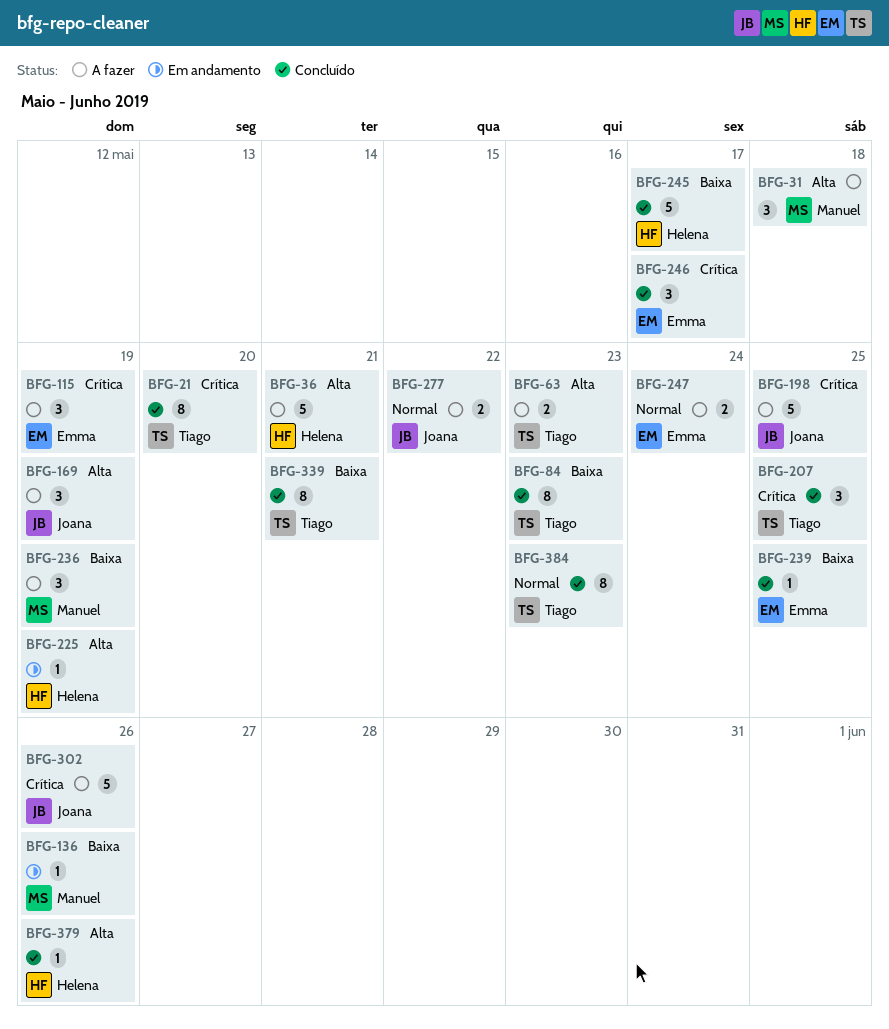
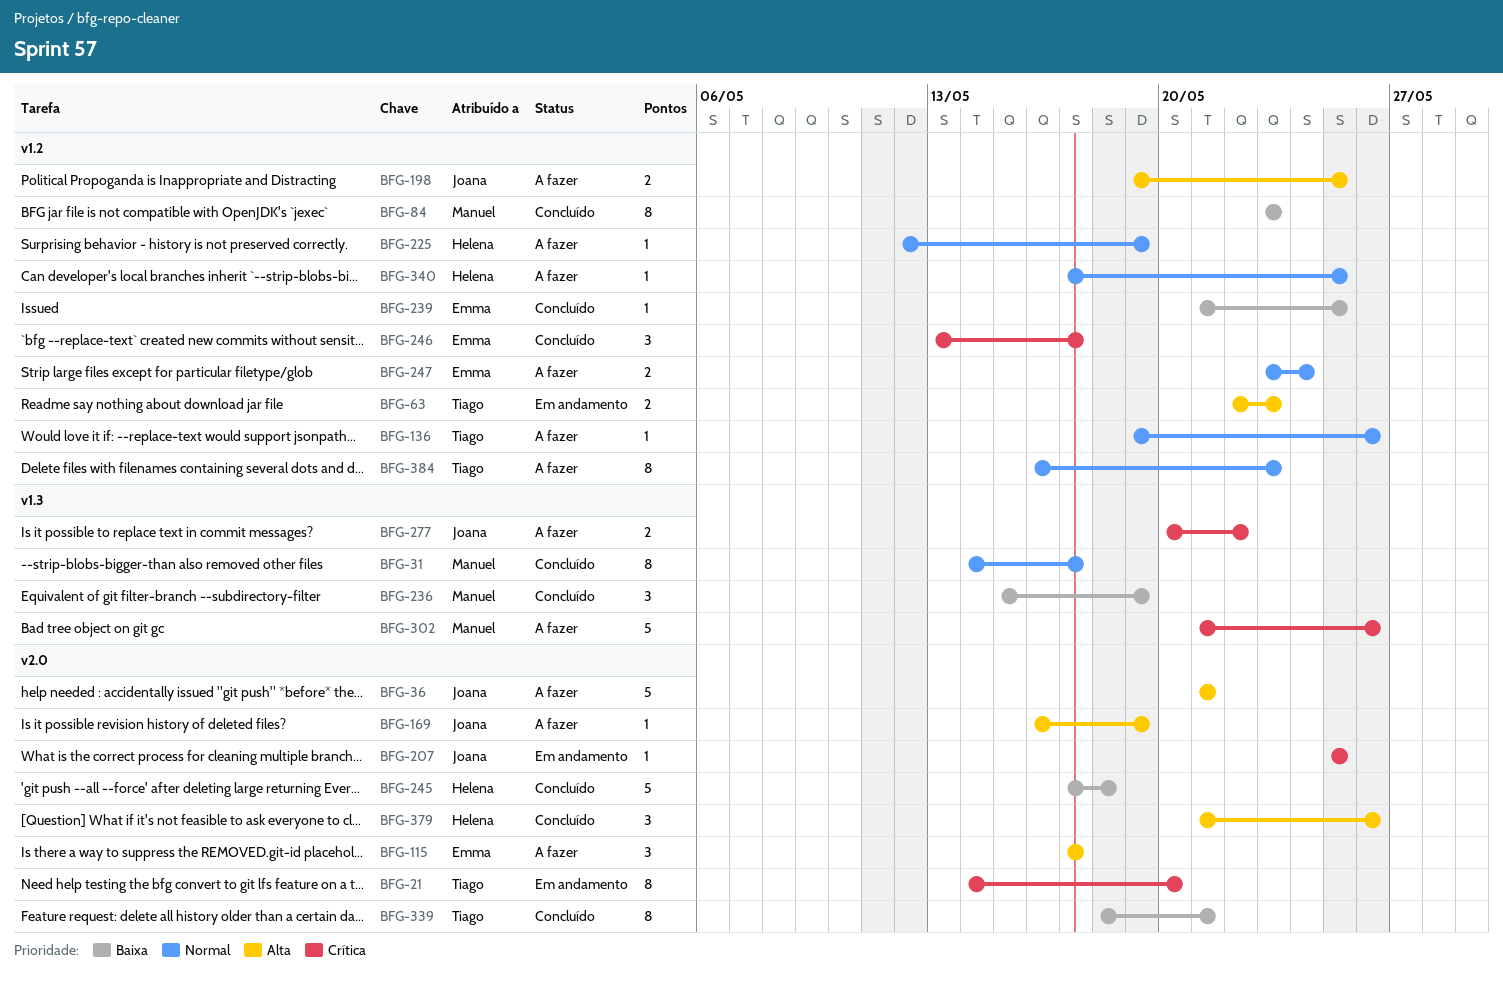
BFG-21, status: Concluído -> Em andamento
BFG-31, status: A fazer -> Concluído
BFG-31, priority: Alta -> Normal
BFG-31, estimate: 3 -> 8
BFG-31, due: May 18 -> May 17
BFG-36, owner: Helena -> Joana
BFG-63, status: A fazer -> Em andamento
BFG-84, owner: Tiago -> Manuel
BFG-115, priority: Crítica -> Alta
BFG-115, due: May 19 -> May 17
BFG-136, status: Em andamento -> A fazer
BFG-136, owner: Manuel -> Tiago
BFG-136, priority: Baixa -> Normal
BFG-169, estimate: 3 -> 1
BFG-198, priority: Crítica -> Alta
BFG-198, estimate: 5 -> 2
BFG-207, status: Concluído -> Em andamento
BFG-207, owner: Tiago -> Joana
BFG-207, estimate: 3 -> 1
BFG-225, status: Em andamento -> A fazer
BFG-225, priority: Alta -> Normal
BFG-236, status: A fazer -> Concluído
BFG-245, due: May 17 -> May 18
BFG-277, priority: Normal -> Crítica
BFG-302, owner: Joana -> Manuel
BFG-340: none -> present
BFG-379, estimate: 1 -> 3
BFG-384, status: Concluído -> A fazer

